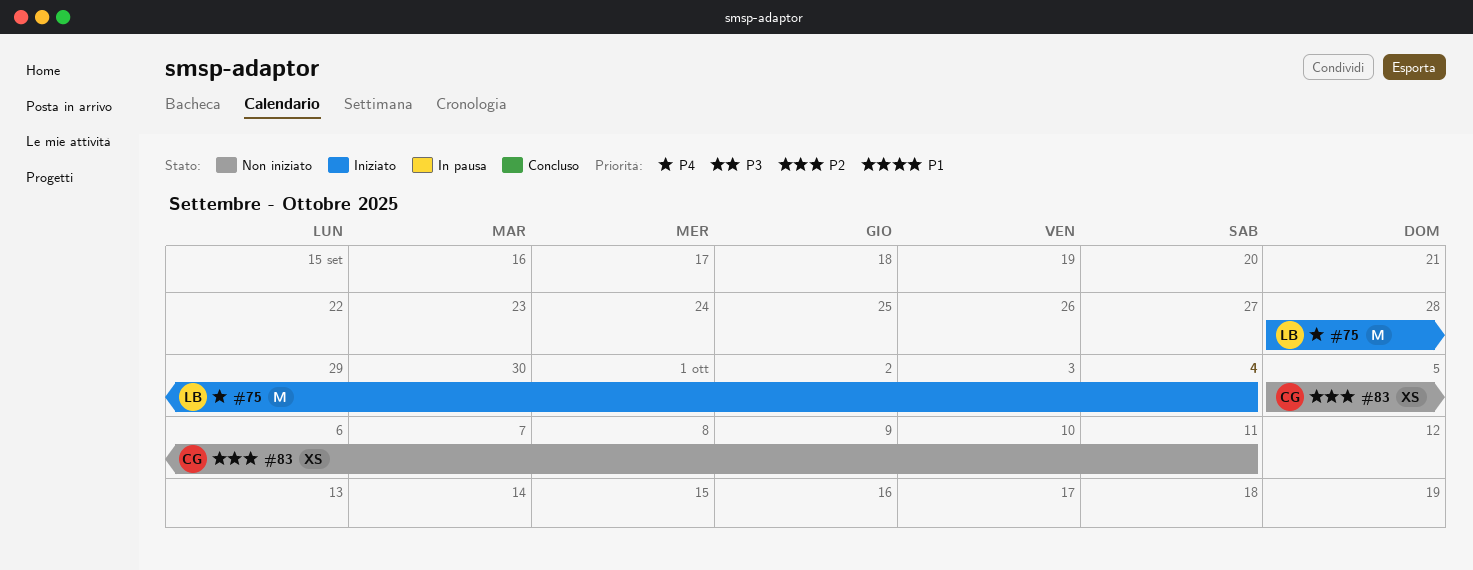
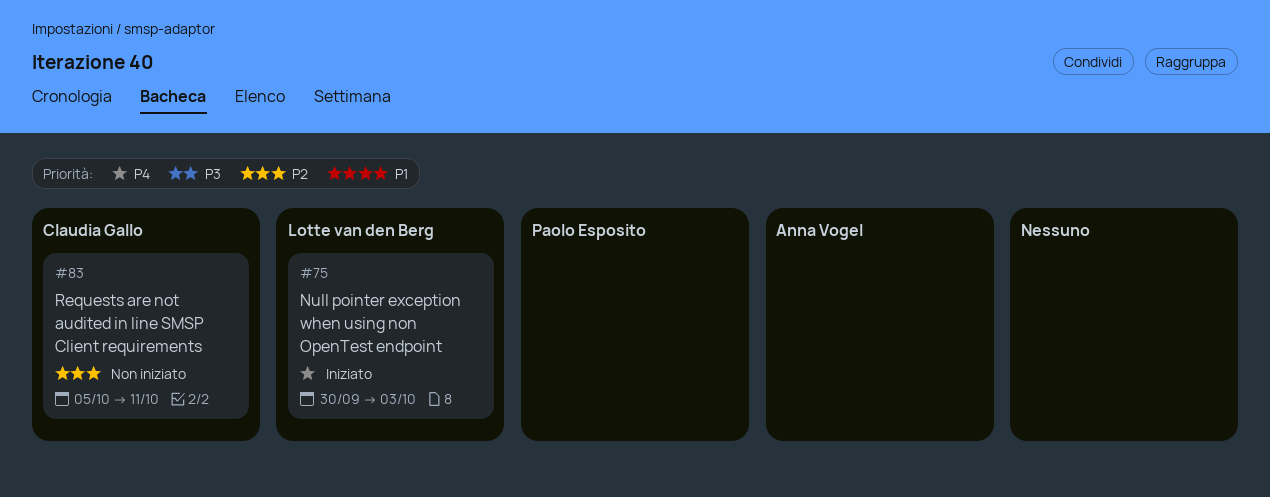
#75, start: Sep 28 -> Sep 30
#75, due: Oct 4 -> Oct 3

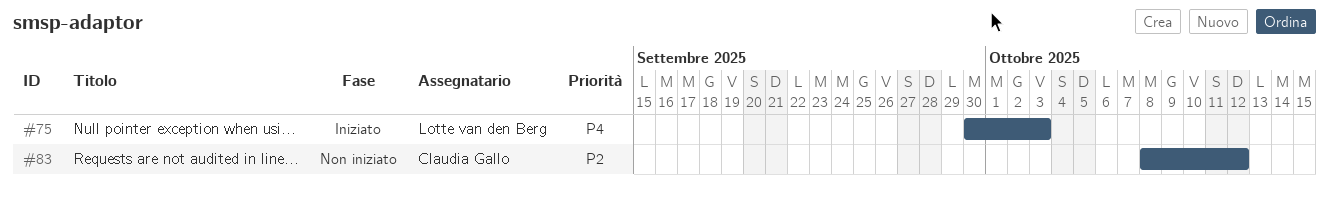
#83, start: Oct 5 -> Oct 8
#83, due: Oct 11 -> Oct 12

